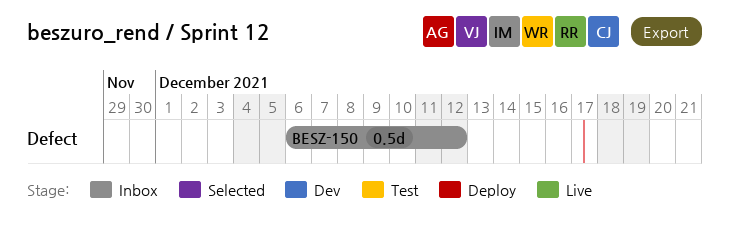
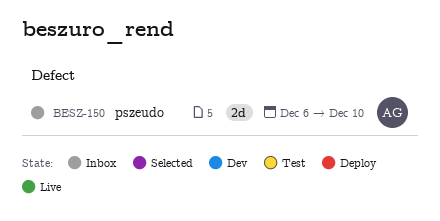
BESZ-150, estimate: 0.5d -> 2d
BESZ-150, due: Dec 12 -> Dec 10

